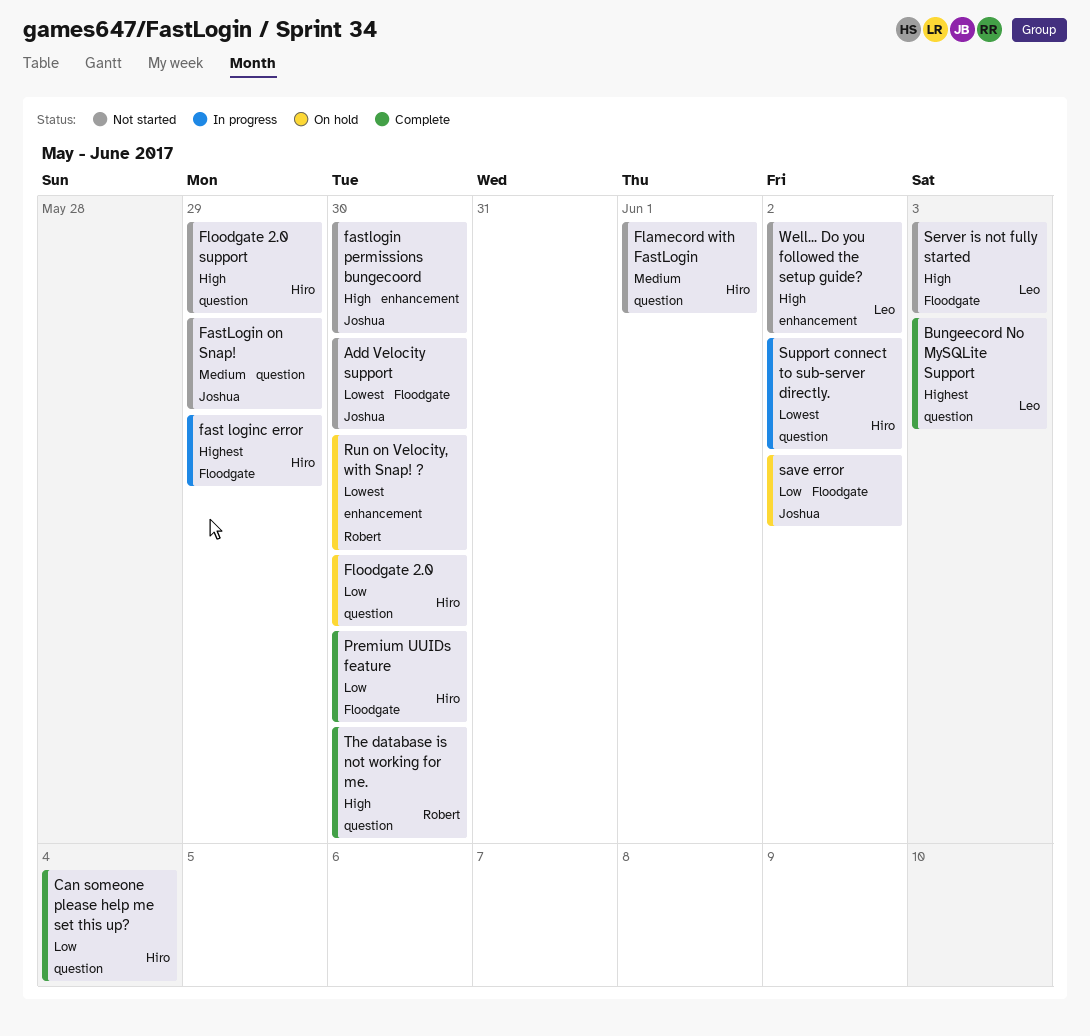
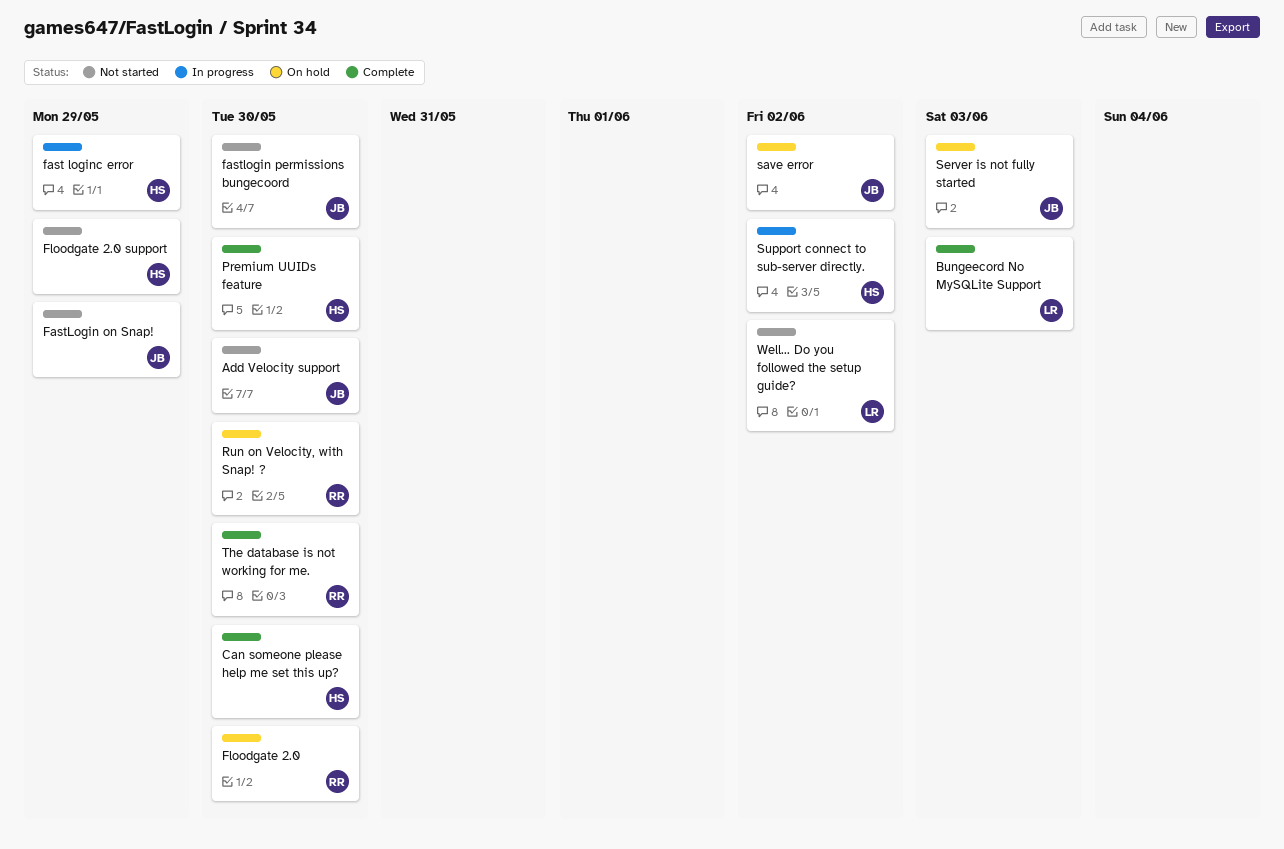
Can someone please help me set this up?, due: Jun 4 -> May 30
Flamecord with FastLogin: present -> none
Floodgate 2.0, owner: Hiro -> Robert
Server is not fully started, status: Not started -> On hold
Server is not fully started, owner: Leo -> Joshua

